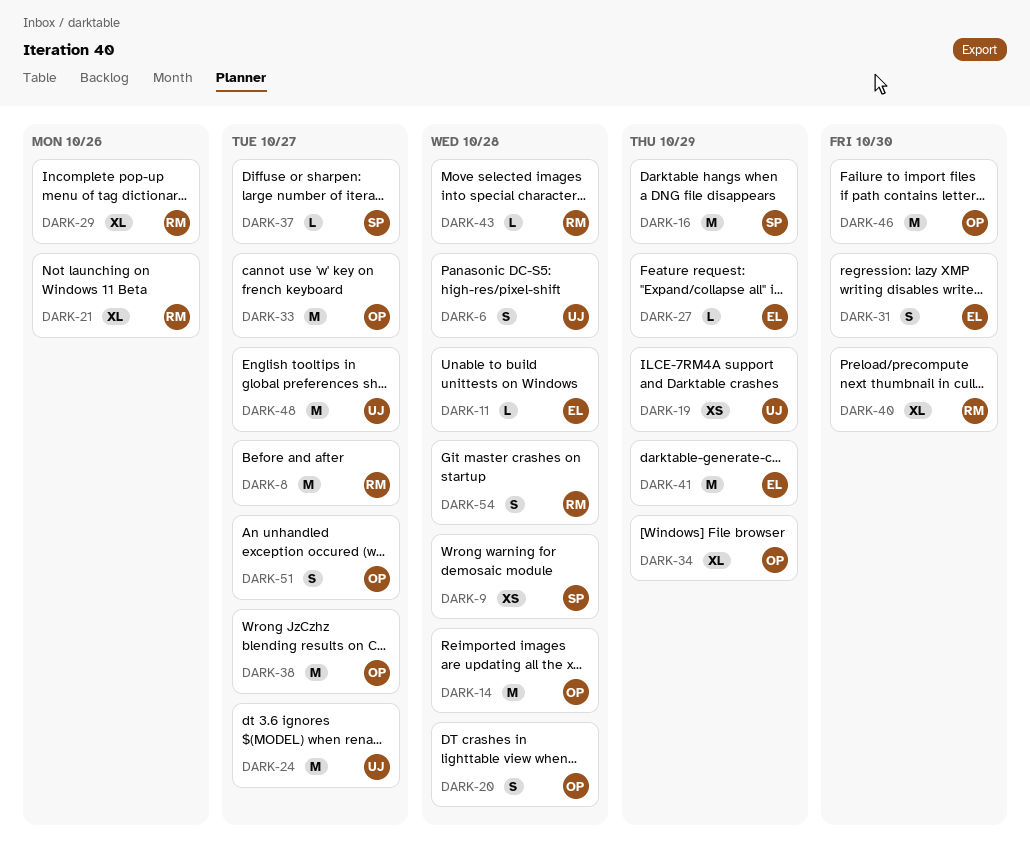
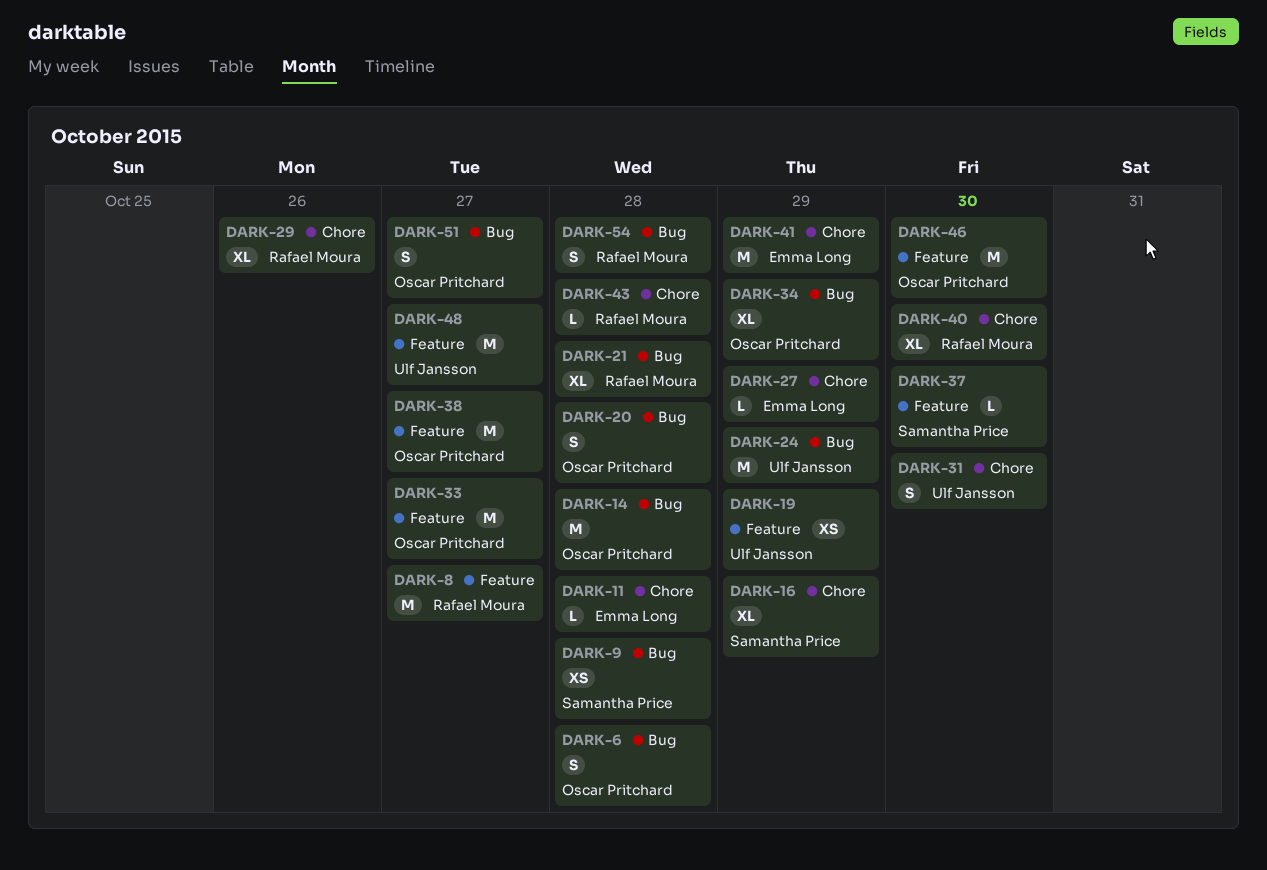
DARK-6, owner: Ulf Jansson -> Oscar Pritchard
DARK-16, estimate: M -> XL
DARK-21, due: Oct 26 -> Oct 28
DARK-24, due: Oct 27 -> Oct 29
DARK-31, owner: Emma Long -> Ulf Jansson
DARK-37, due: Oct 27 -> Oct 30

